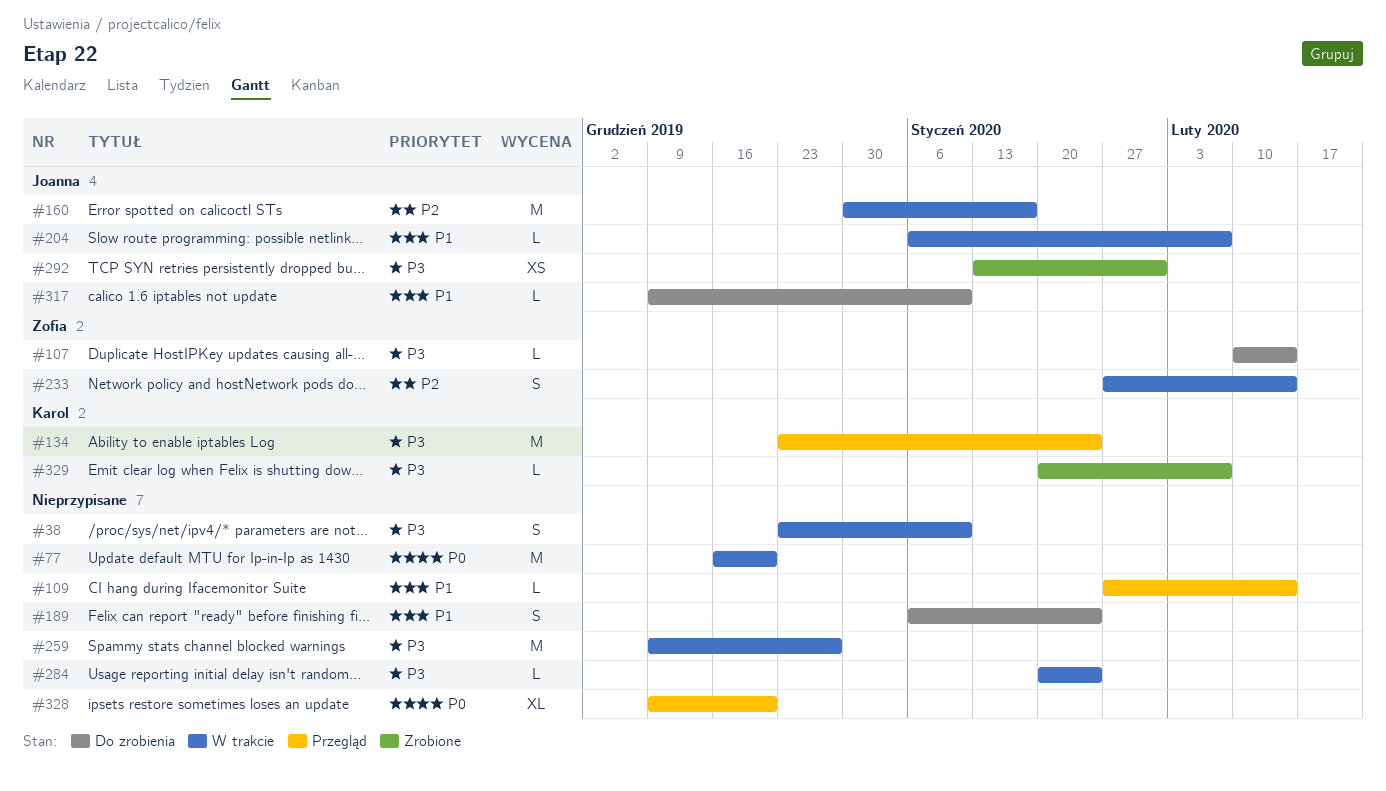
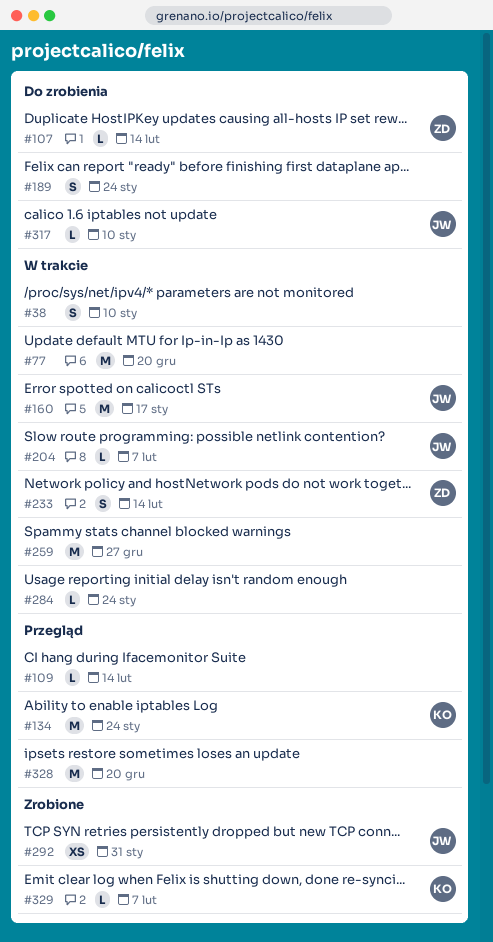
#328, estimate: XL -> M

